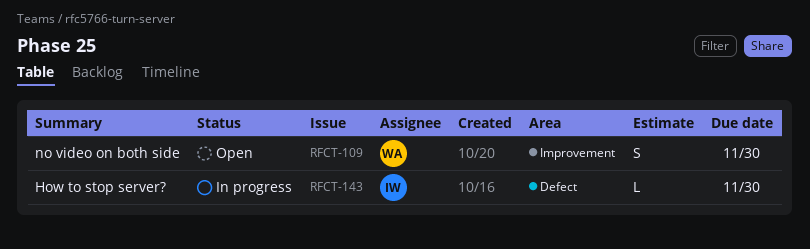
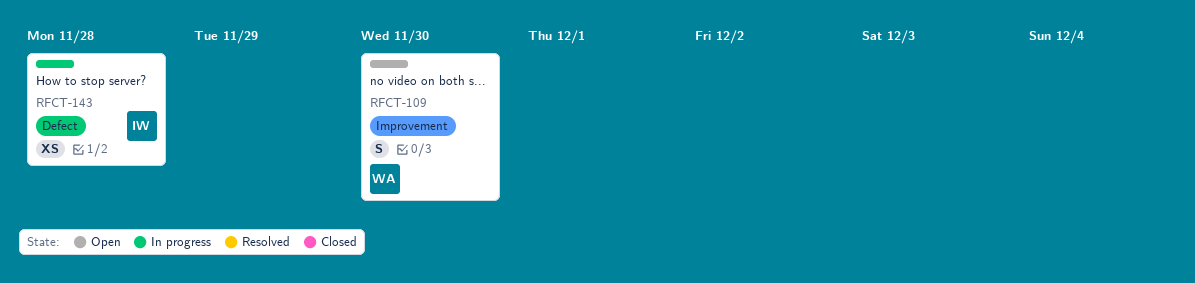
RFCT-143, estimate: L -> XS
RFCT-143, due: Nov 30 -> Nov 28

